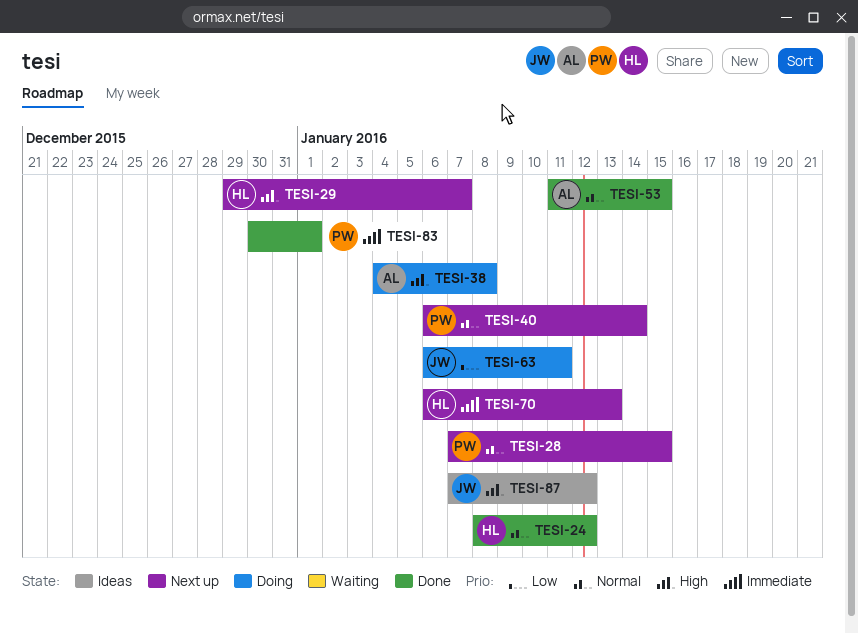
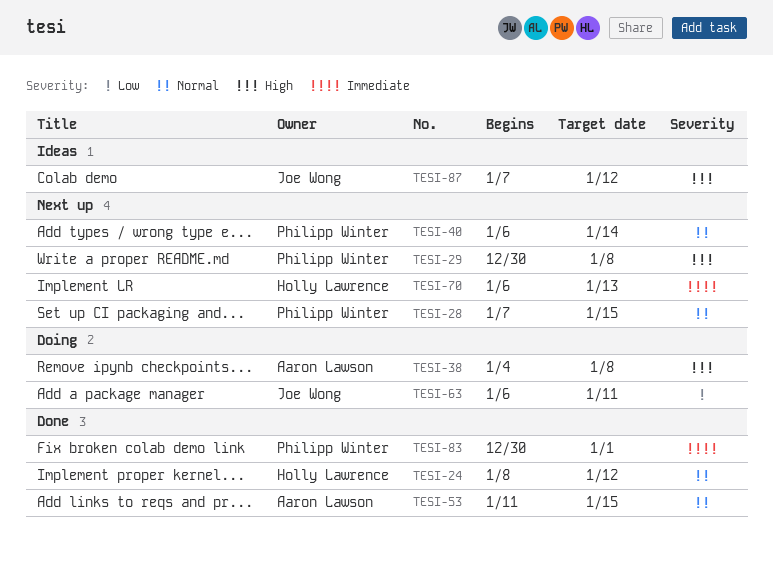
TESI-29, owner: Holly Lawrence -> Philipp Winter
TESI-29, start: Dec 29 -> Dec 30
TESI-29, due: Jan 7 -> Jan 8

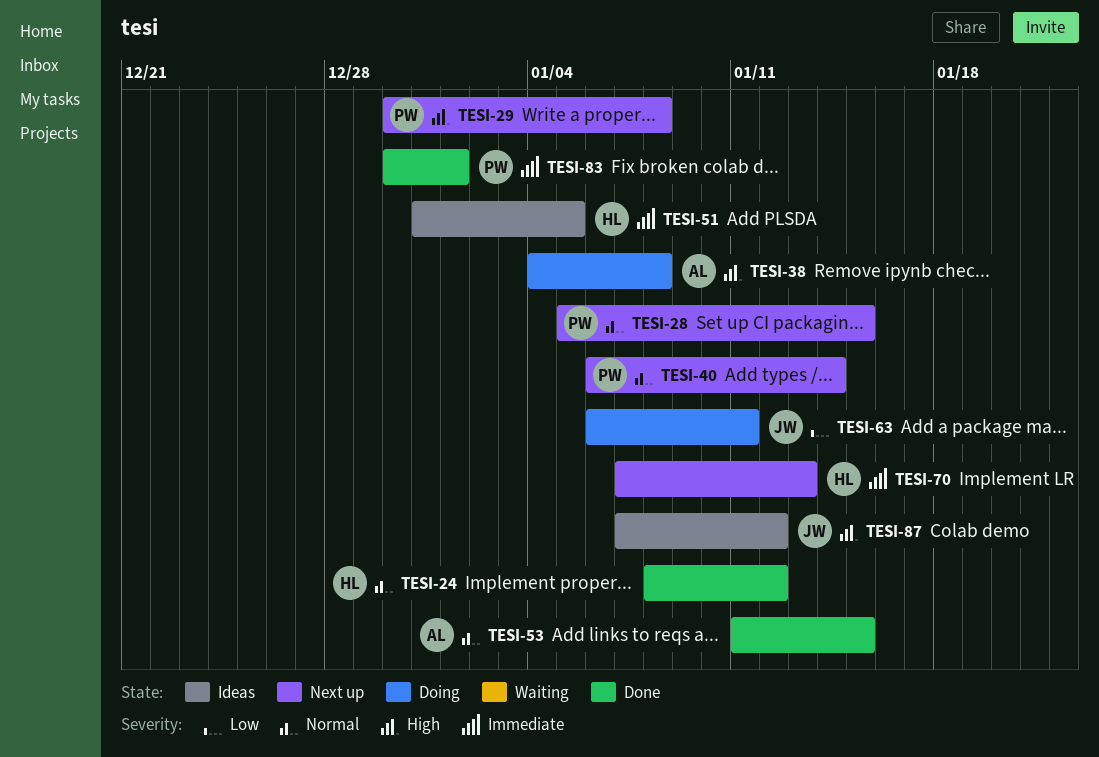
TESI-28, start: Jan 7 -> Jan 5
TESI-51: none -> present
TESI-70, start: Jan 6 -> Jan 7

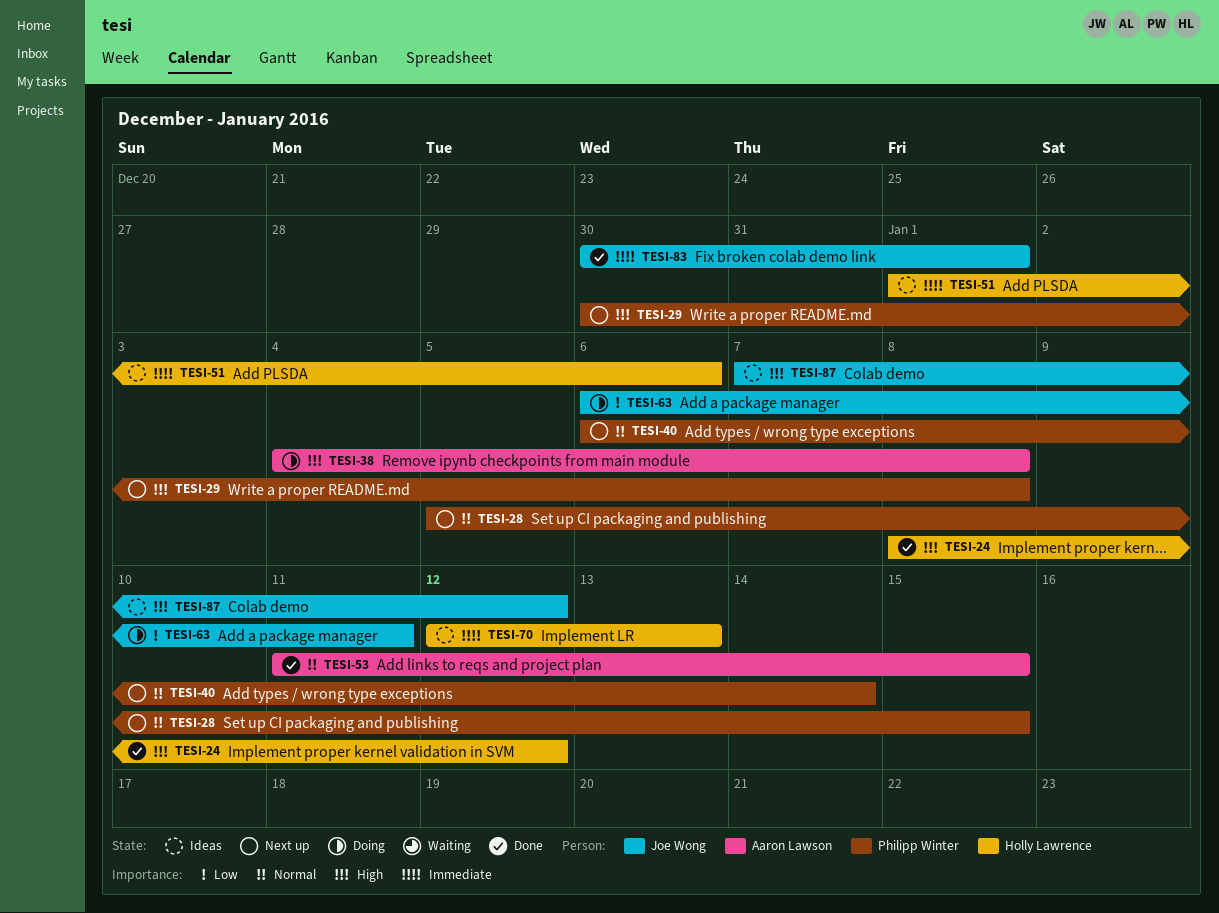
TESI-24, priority: Normal -> High
TESI-51, start: Dec 31 -> Jan 1
TESI-51, due: Jan 5 -> Jan 6
TESI-70, status: Next up -> Ideas
TESI-70, start: Jan 7 -> Jan 12
TESI-83, owner: Philipp Winter -> Joe Wong

